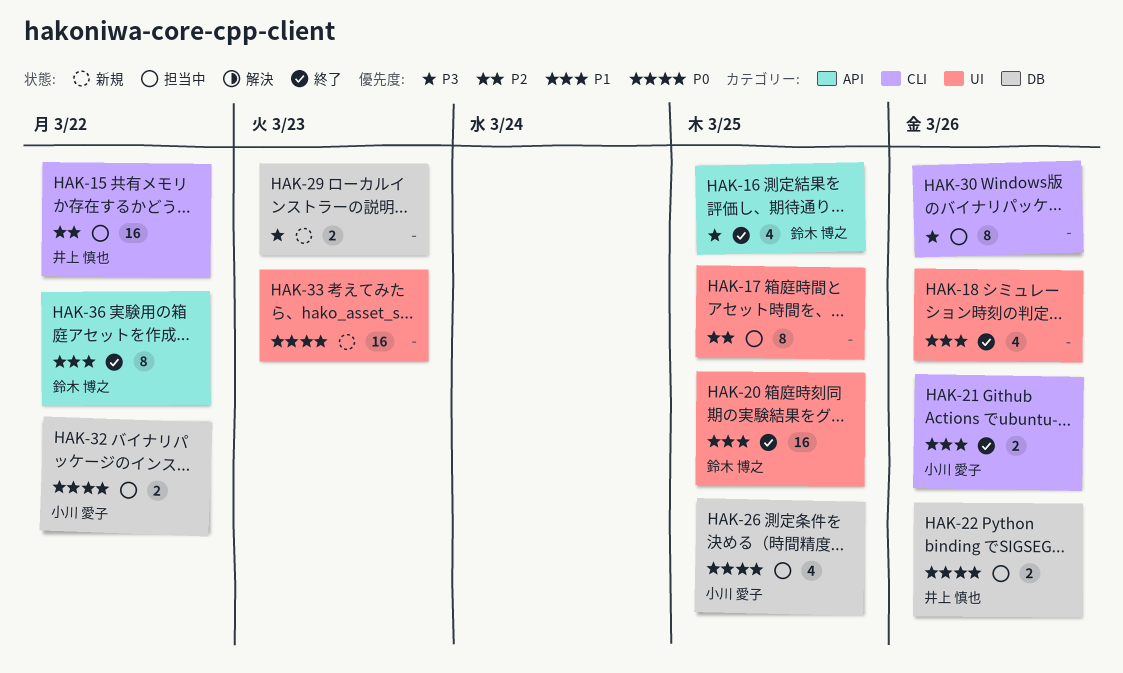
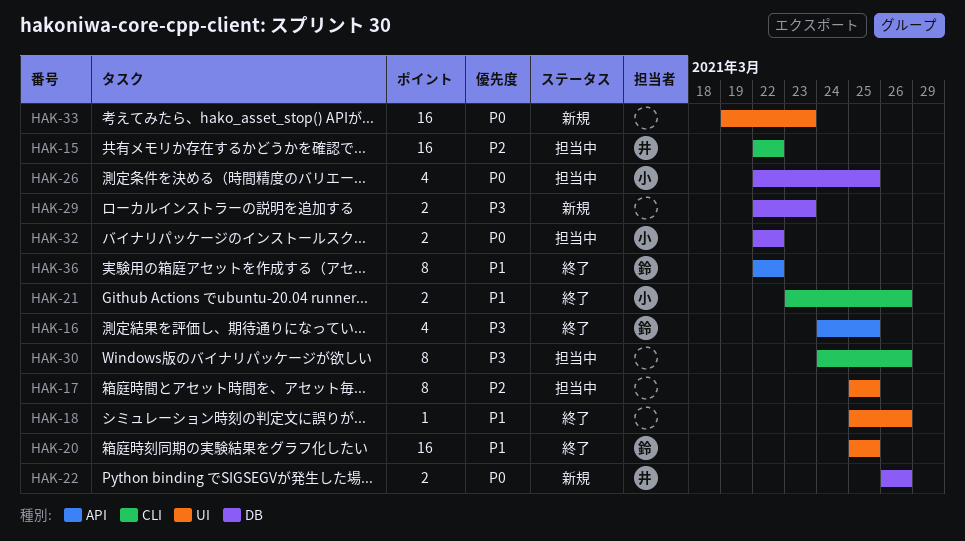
HAK-18, estimate: 4 -> 1
HAK-22, status: 担当中 -> 新規

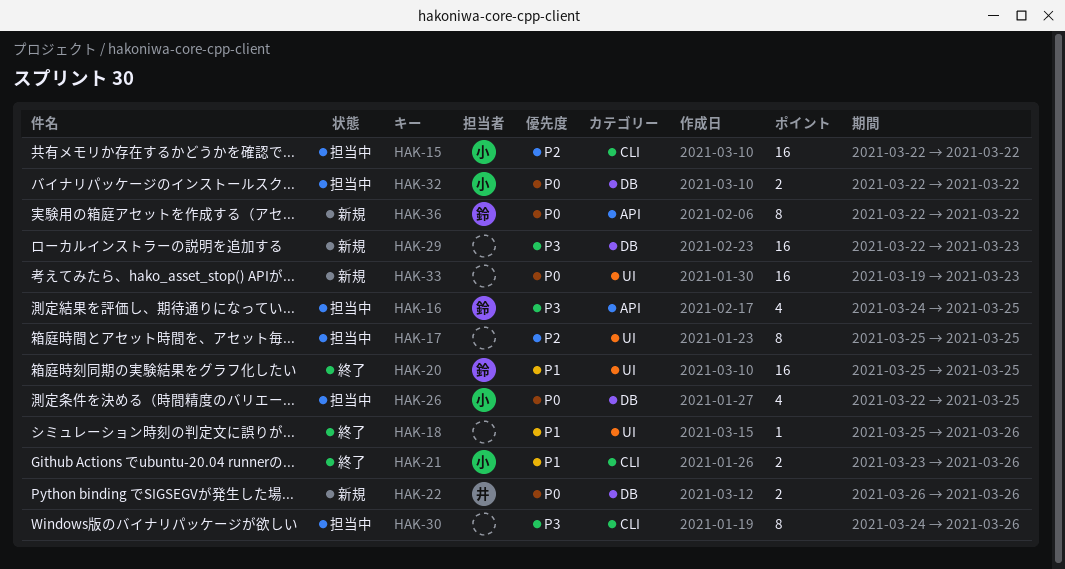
HAK-15, owner: 井 -> 小
HAK-16, status: 終了 -> 担当中
HAK-29, estimate: 2 -> 16
HAK-36, status: 終了 -> 新規
HAK-36, priority: P1 -> P0

